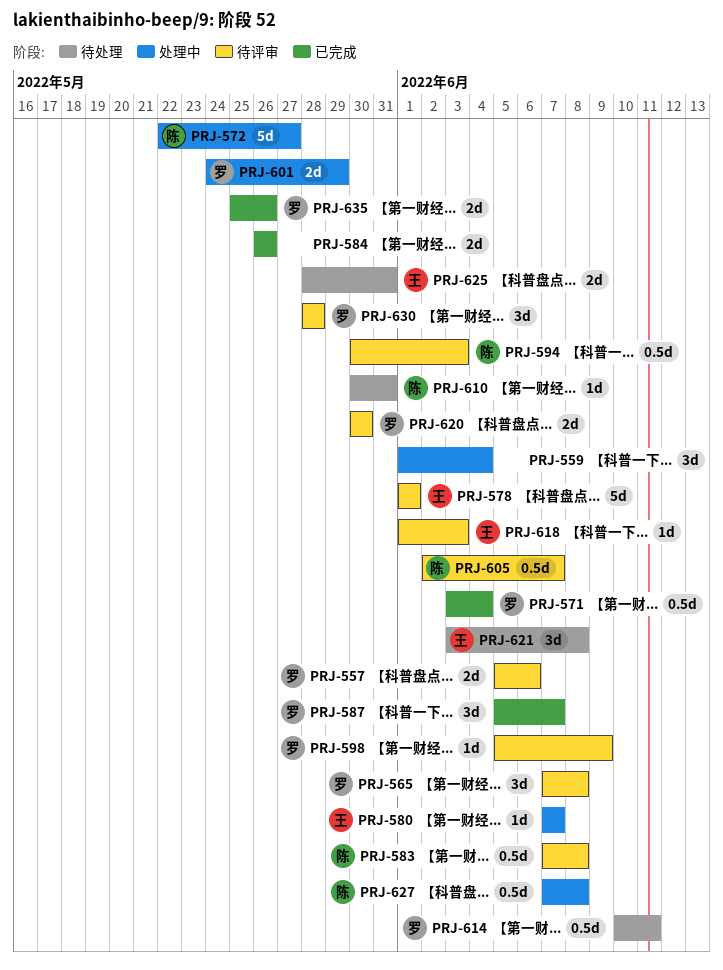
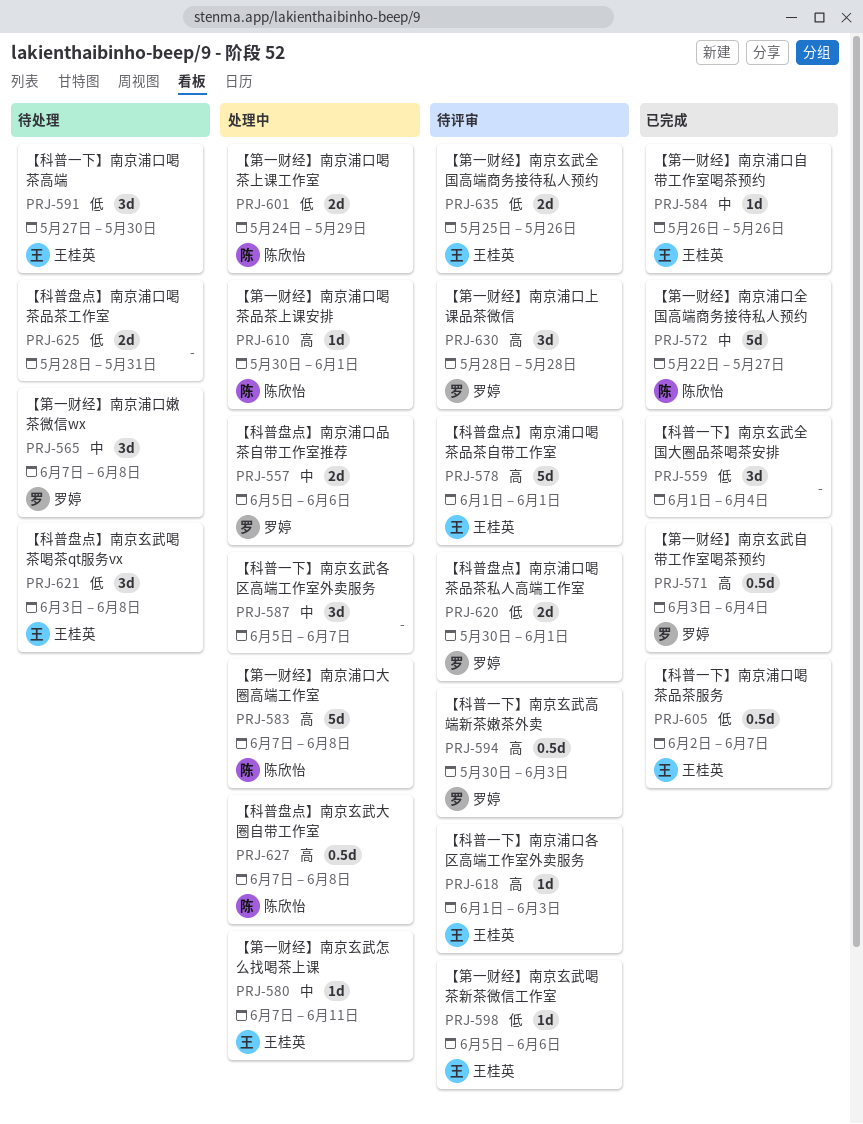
PRJ-557, status: 待评审 -> 处理中
PRJ-559, status: 处理中 -> 已完成
PRJ-565, status: 待评审 -> 待处理
PRJ-572, status: 处理中 -> 已完成
PRJ-580, due: Jun 7 -> Jun 11
PRJ-583, status: 待评审 -> 处理中
PRJ-583, estimate: 0.5d -> 5d
PRJ-584, owner: none -> 王桂英
PRJ-584, estimate: 2d -> 1d
PRJ-587, status: 已完成 -> 处理中
PRJ-587, owner: 罗婷 -> none
PRJ-591: none -> present
PRJ-594, owner: 陈欣怡 -> 罗婷
PRJ-598, owner: 罗婷 -> 王桂英
PRJ-598, due: Jun 9 -> Jun 6
PRJ-601, owner: 罗婷 -> 陈欣怡
PRJ-605, status: 待评审 -> 已完成
PRJ-605, owner: 陈欣怡 -> 王桂英
PRJ-610, status: 待处理 -> 处理中
PRJ-610, due: May 31 -> Jun 1
PRJ-614: present -> none
PRJ-620, due: May 30 -> Jun 1
PRJ-625, owner: 王桂英 -> none
PRJ-635, status: 已完成 -> 待评审
PRJ-635, owner: 罗婷 -> 王桂英

